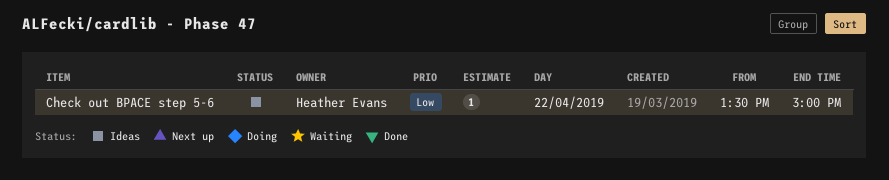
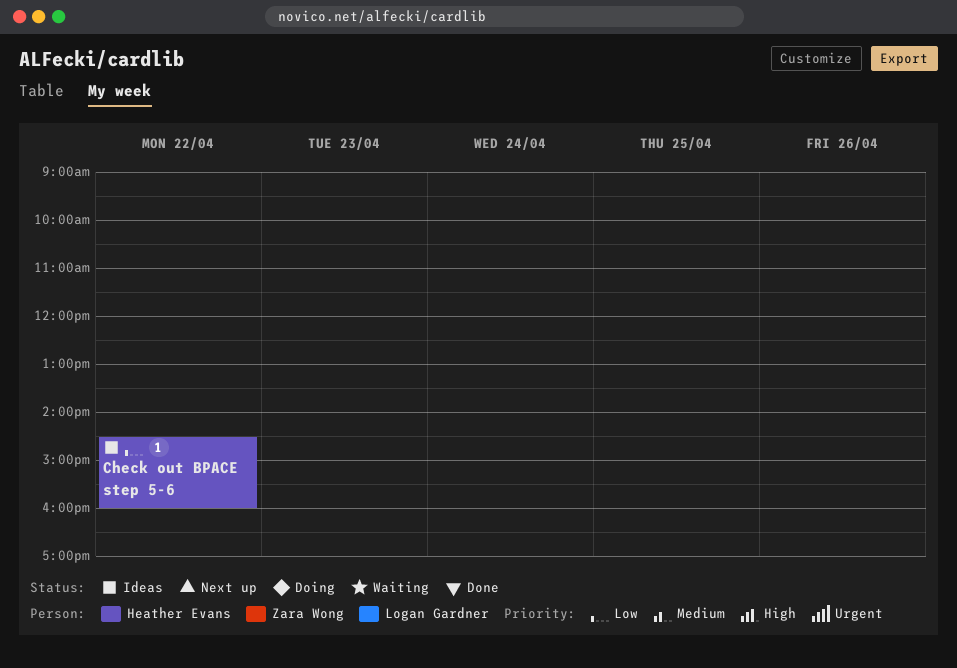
Check out BPACE step 5-6, begins: 13:30 -> 14:30
Check out BPACE step 5-6, ends: 15:00 -> 16:00

